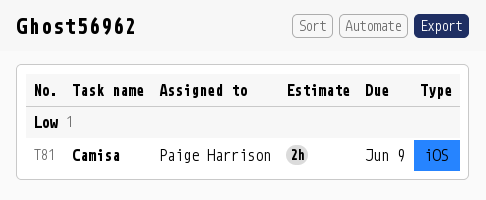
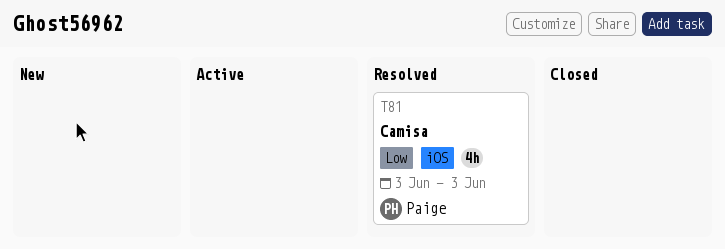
T81, estimate: 2h -> 4h
T81, due: Jun 9 -> Jun 3

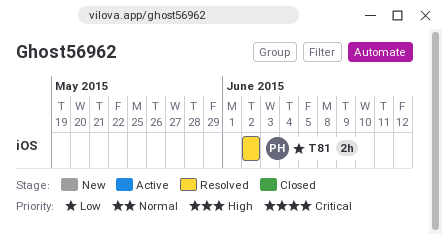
T81, estimate: 4h -> 2h
T81, start: Jun 3 -> Jun 2
T81, due: Jun 3 -> Jun 2

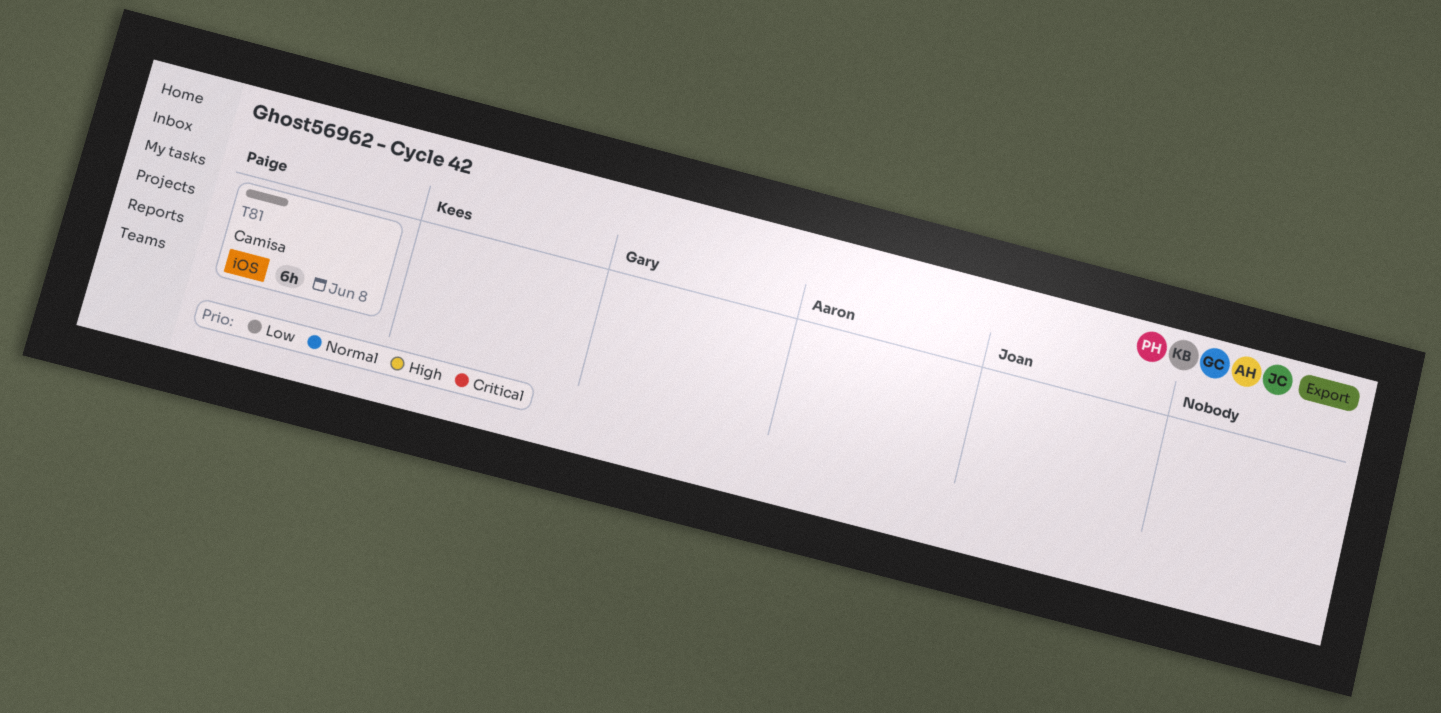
T81, estimate: 2h -> 6h
T81, due: Jun 2 -> Jun 8

